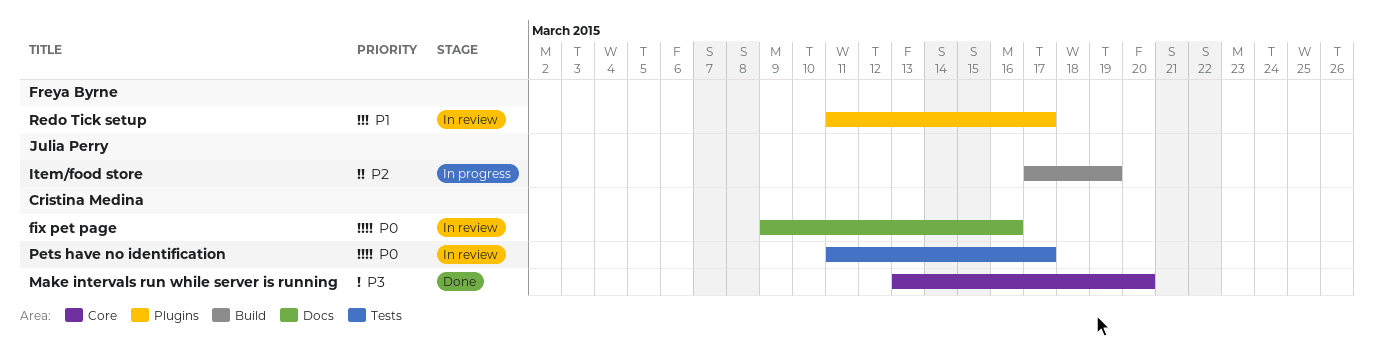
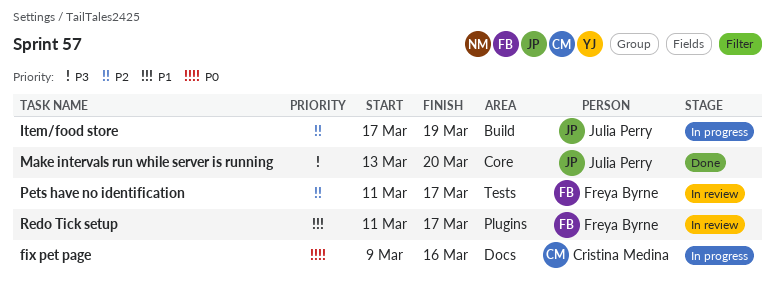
fix pet page, status: In review -> In progress
Make intervals run while server is running, owner: Cristina Medina -> Julia Perry
Pets have no identification, owner: Cristina Medina -> Freya Byrne
Pets have no identification, priority: P0 -> P2

